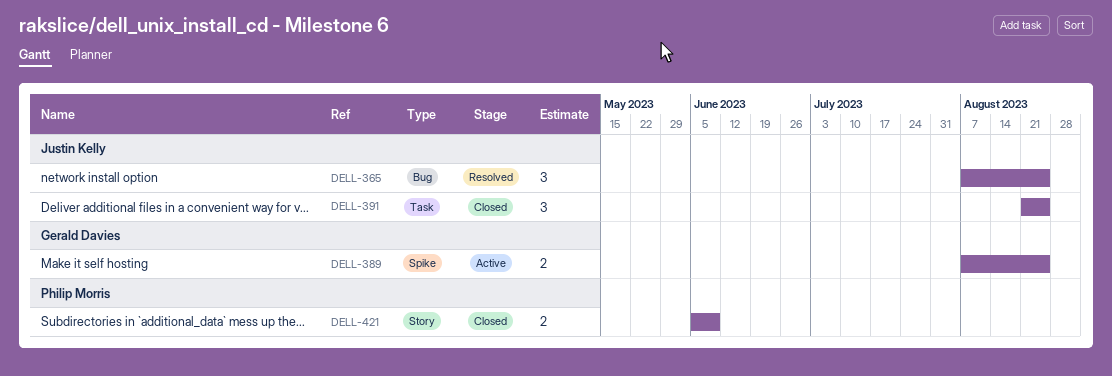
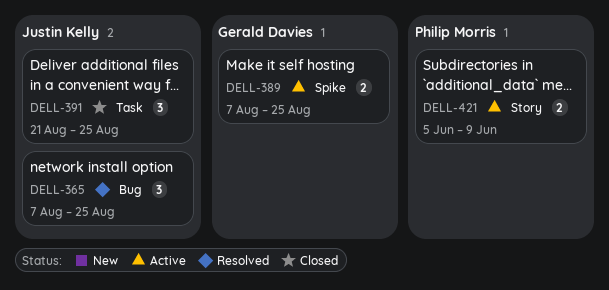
DELL-421, status: Closed -> Active

